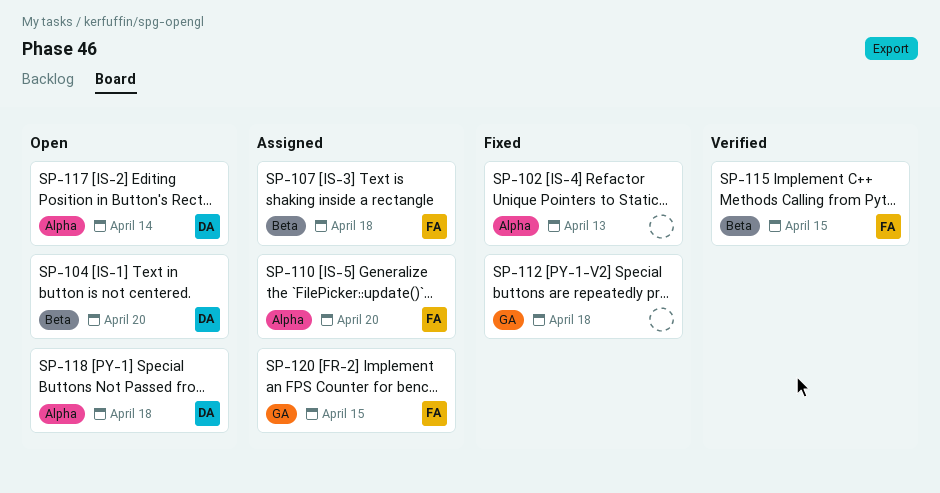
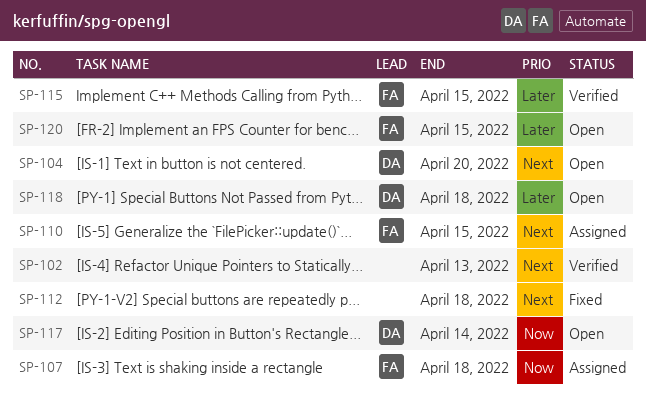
SP-102, status: Fixed -> Verified
SP-110, due: Apr 20 -> Apr 15
SP-120, status: Assigned -> Open

